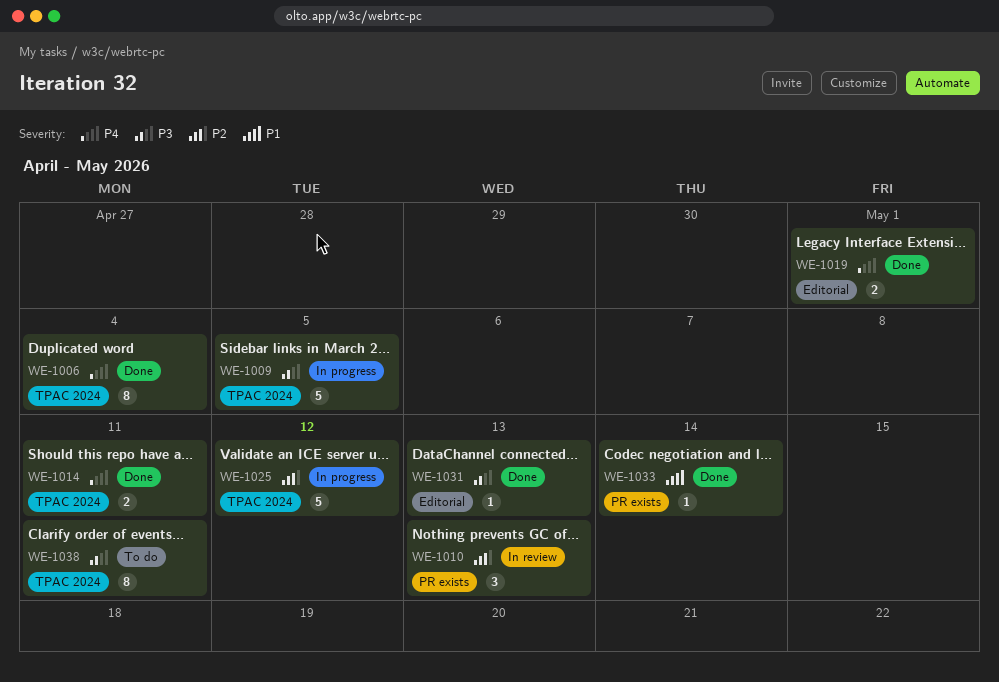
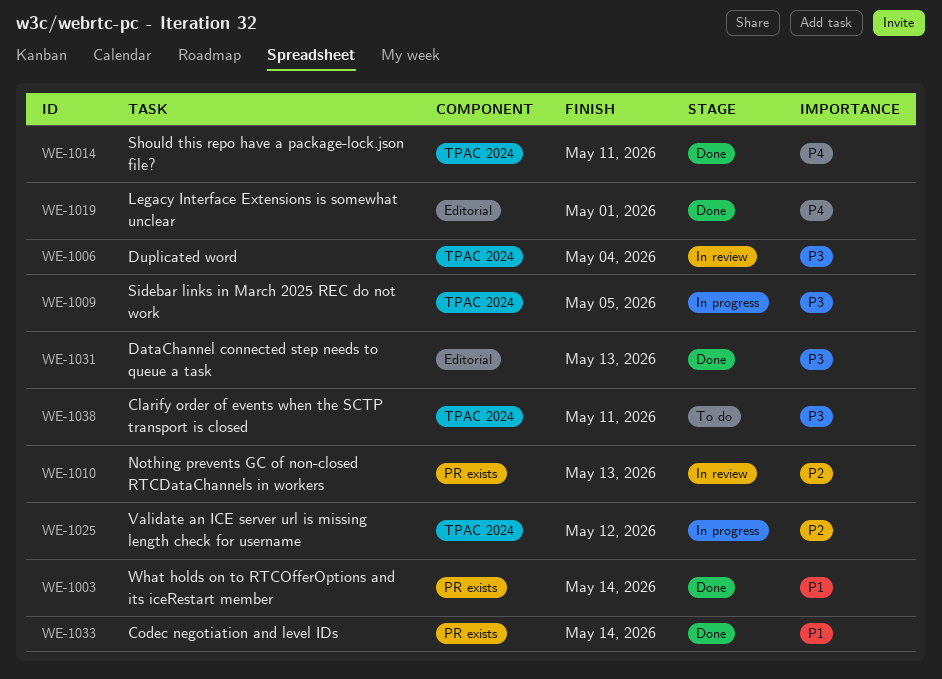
WE-1003: none -> present
WE-1006, status: Done -> In review
WE-1006, priority: P4 -> P3

